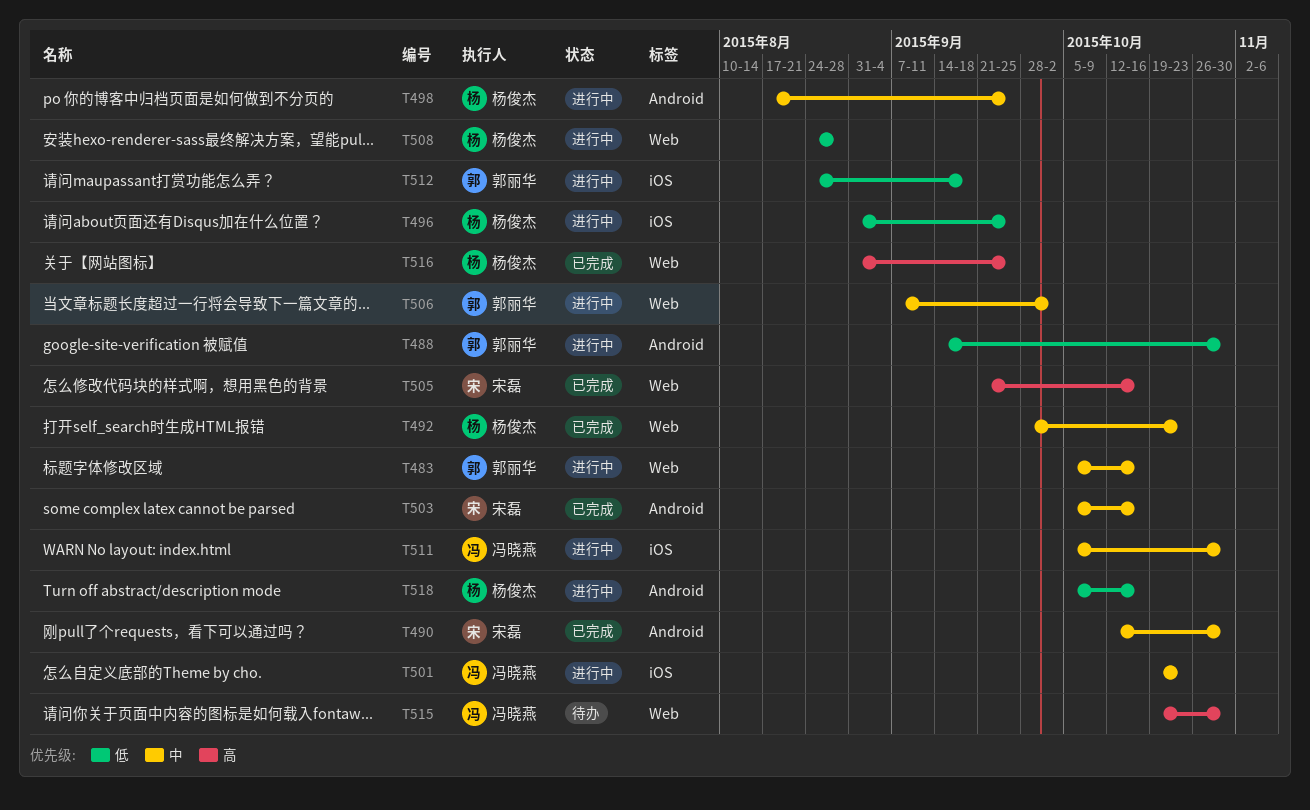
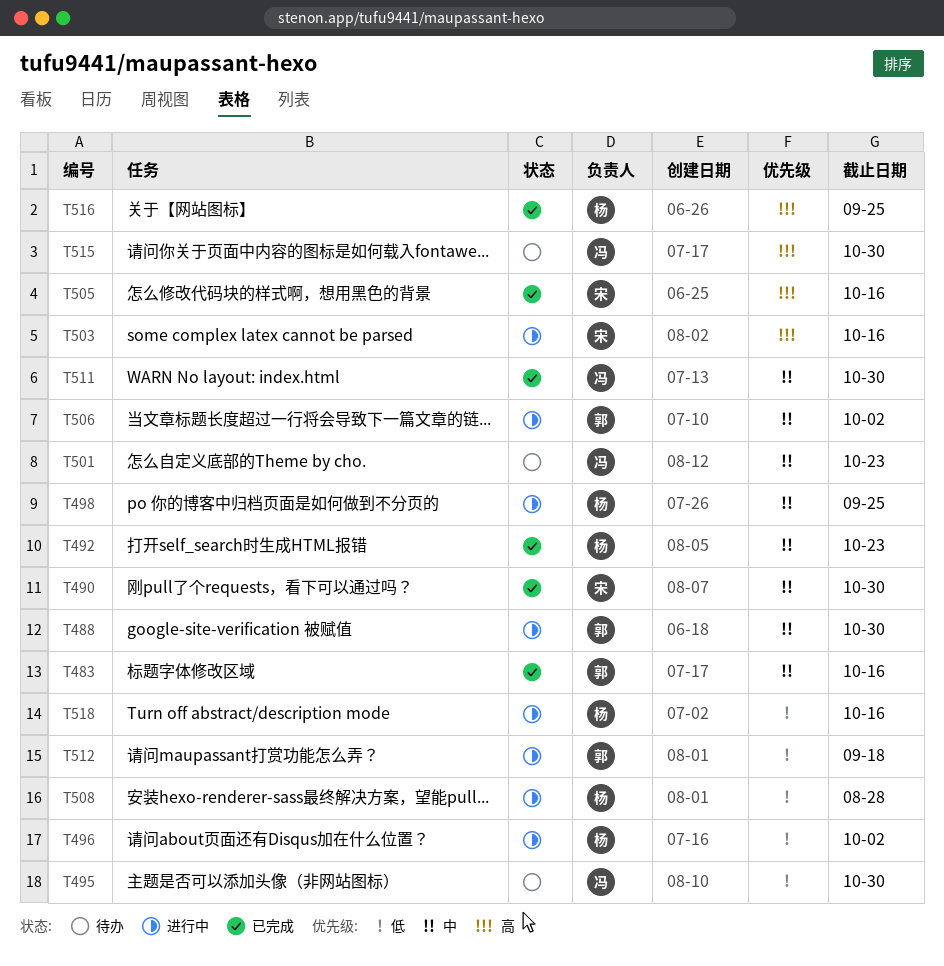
T483, status: 进行中 -> 已完成
T488, priority: 低 -> 中
T495: none -> present
T496, due: Sep 25 -> Oct 2
T501, status: 进行中 -> 待办
T503, status: 已完成 -> 进行中
T503, priority: 中 -> 高
T511, status: 进行中 -> 已完成

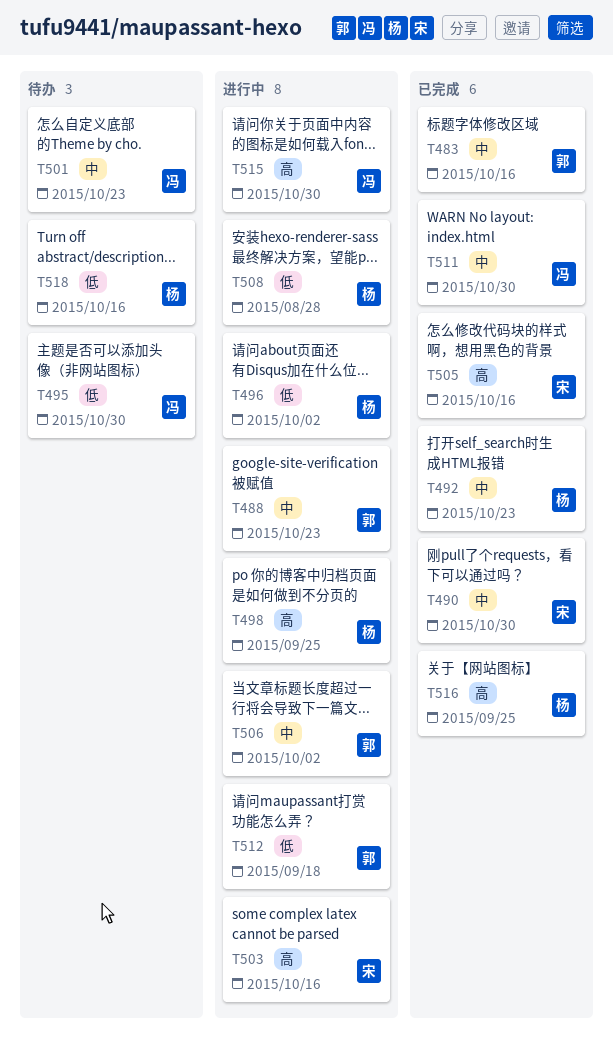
T488, due: Oct 30 -> Oct 23
T498, priority: 中 -> 高
T515, status: 待办 -> 进行中
T518, status: 进行中 -> 待办

